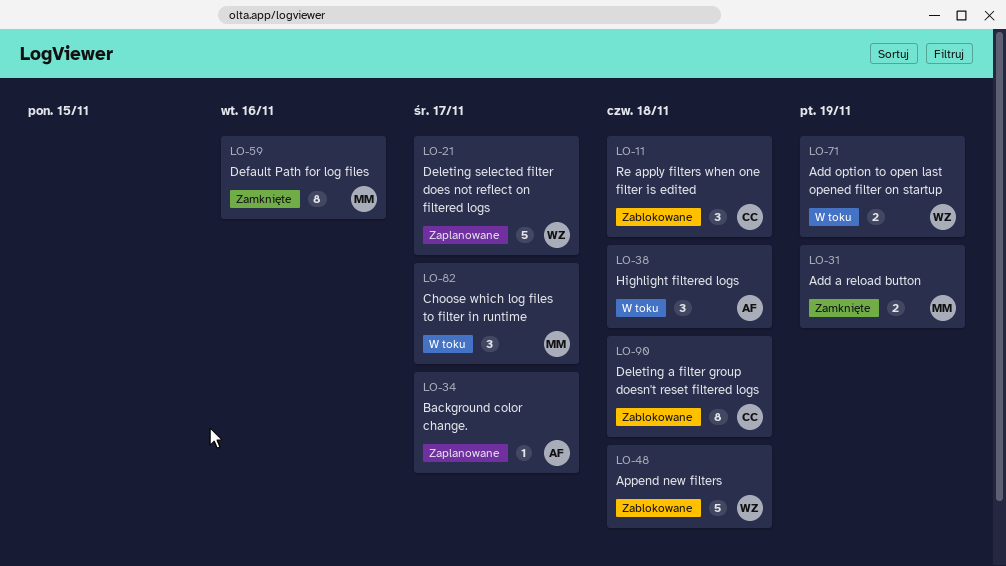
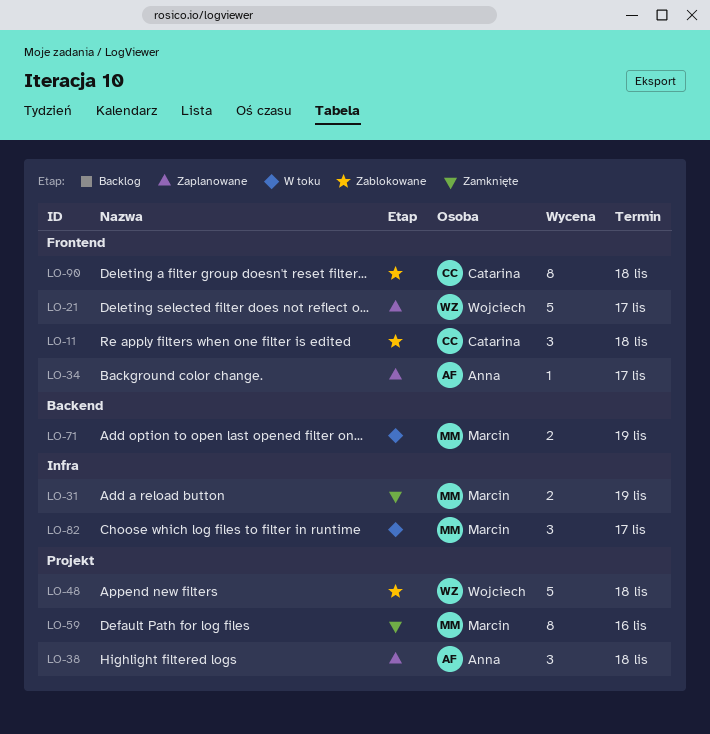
LO-38, status: W toku -> Zaplanowane
LO-71, owner: Wojciech -> Marcin

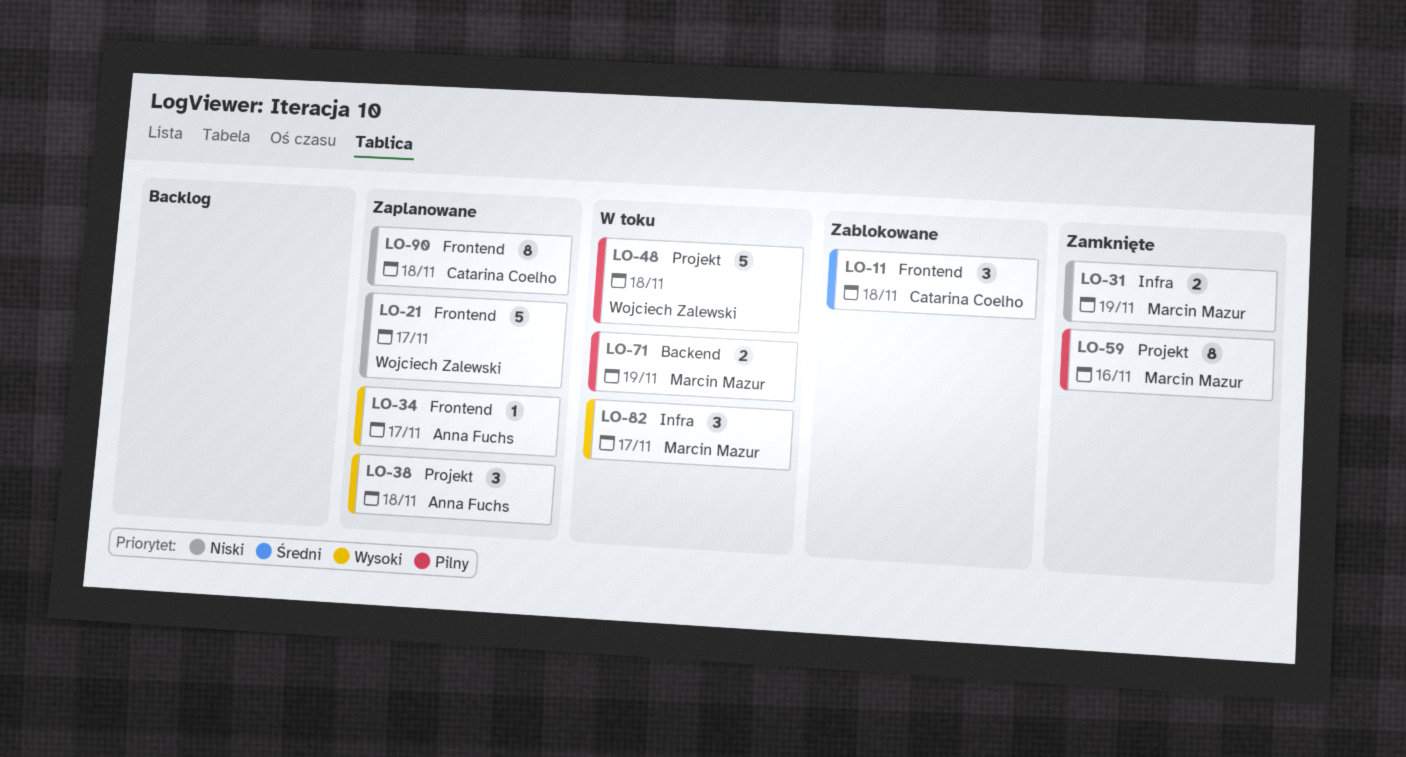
LO-48, status: Zablokowane -> W toku
LO-90, status: Zablokowane -> Zaplanowane

